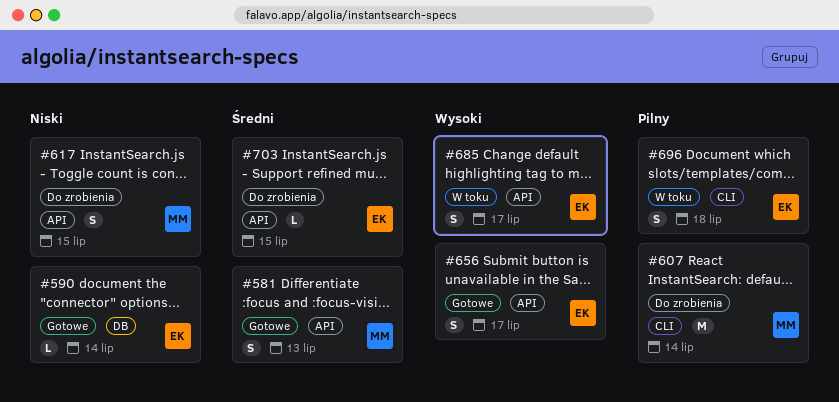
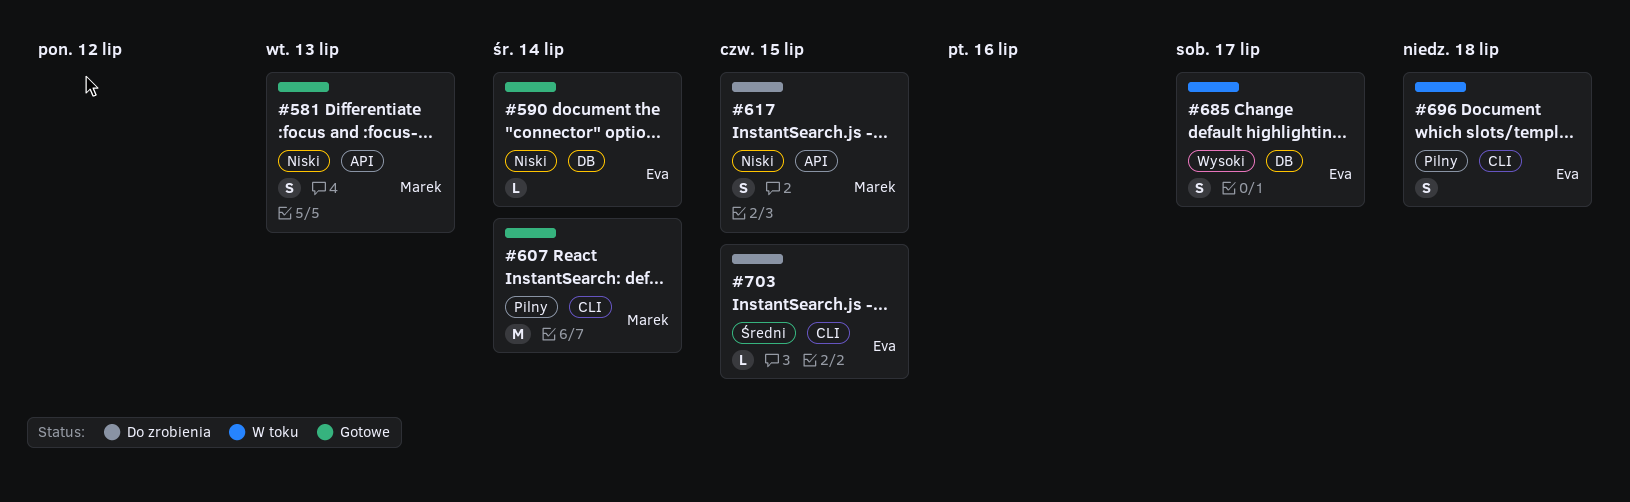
#581, priority: Średni -> Niski
#607, status: Do zrobienia -> Gotowe
#656: present -> none
#685, label: API -> DB
#703, label: API -> CLI

